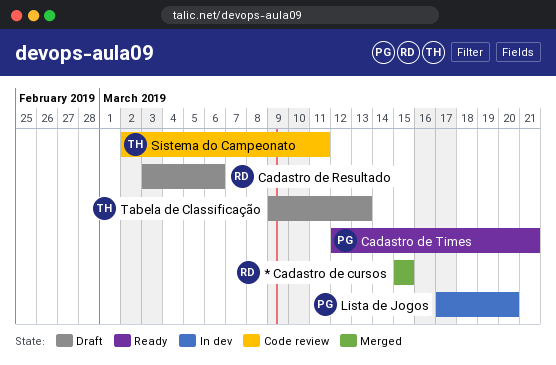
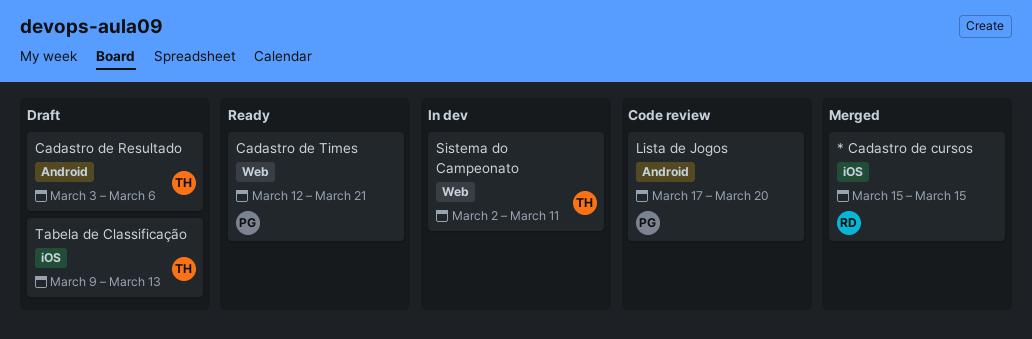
Cadastro de Resultado, owner: RD -> TH
Lista de Jogos, status: In dev -> Code review
Sistema do Campeonato, status: Code review -> In dev

